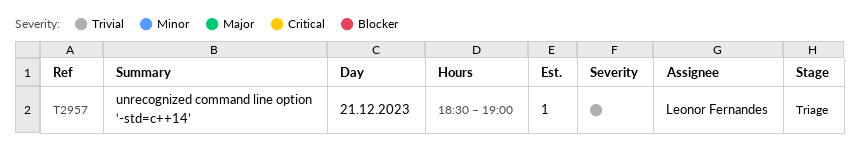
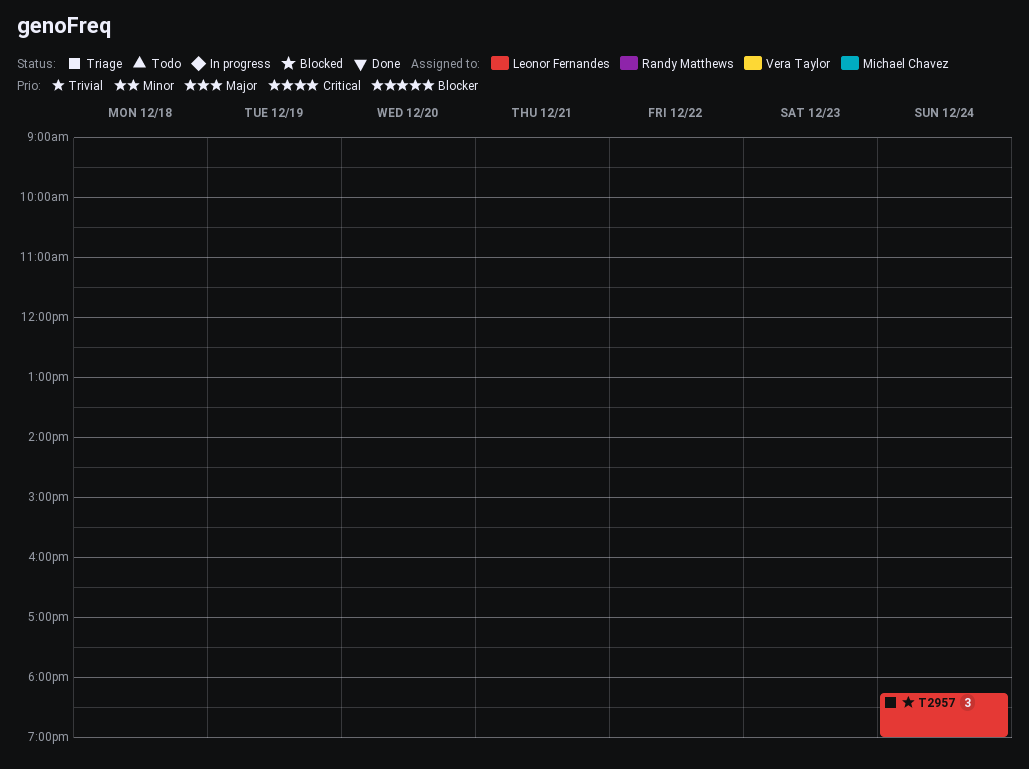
T2957, estimate: 1 -> 3
T2957, day: Dec 21 -> Dec 24
T2957, begins: 18:30 -> 18:15

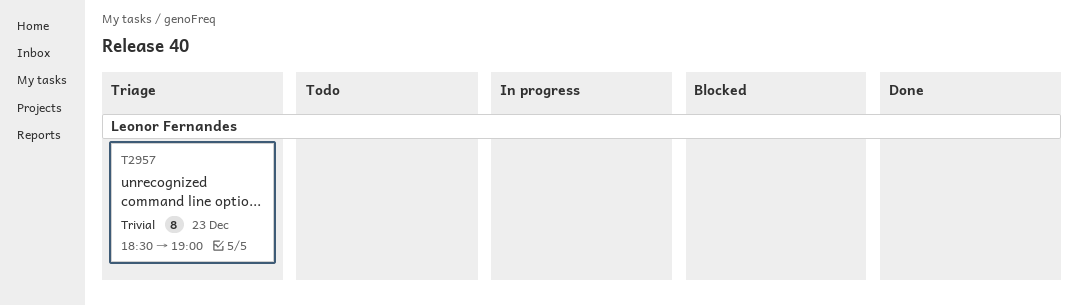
T2957, estimate: 3 -> 8
T2957, day: Dec 24 -> Dec 23
T2957, begins: 18:15 -> 18:30

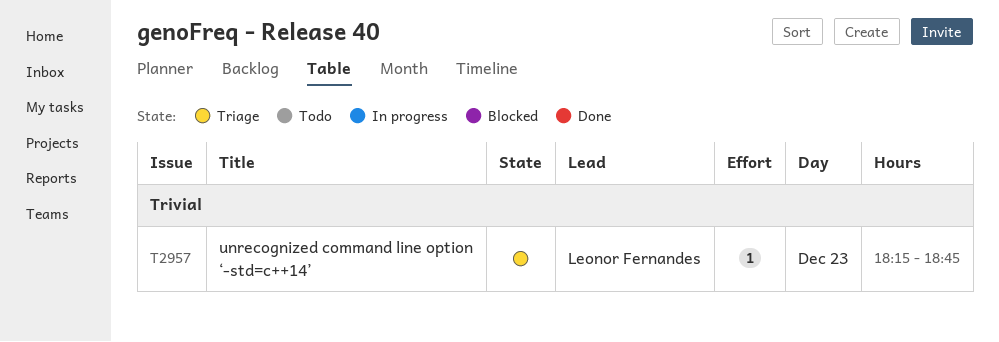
T2957, estimate: 8 -> 1
T2957, begins: 18:30 -> 18:15
T2957, ends: 19:00 -> 18:45

